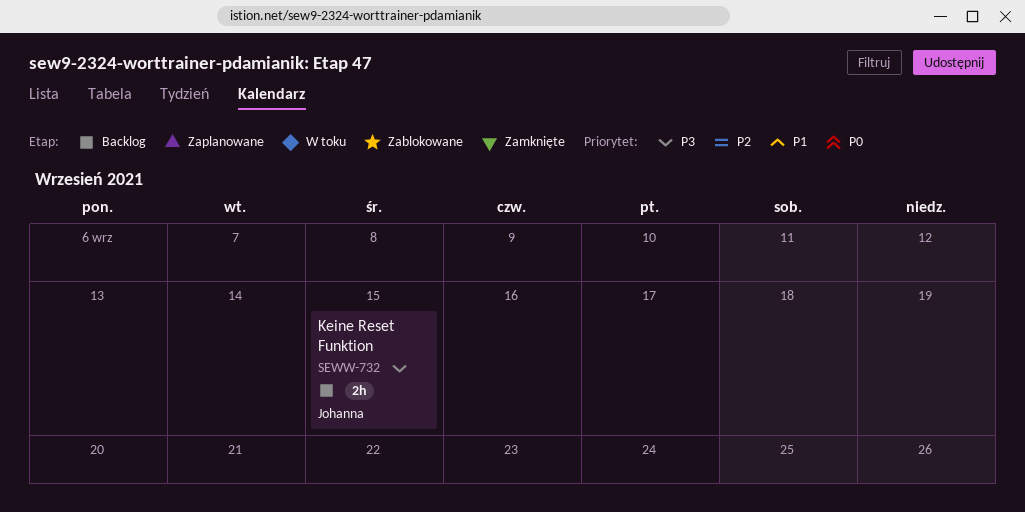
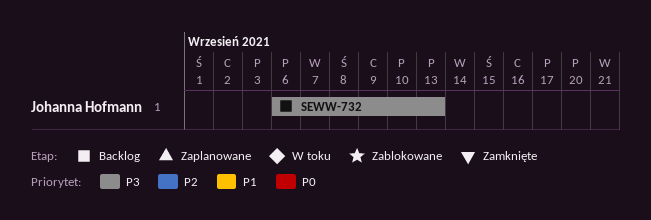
SEWW-732, due: Sep 15 -> Sep 13

